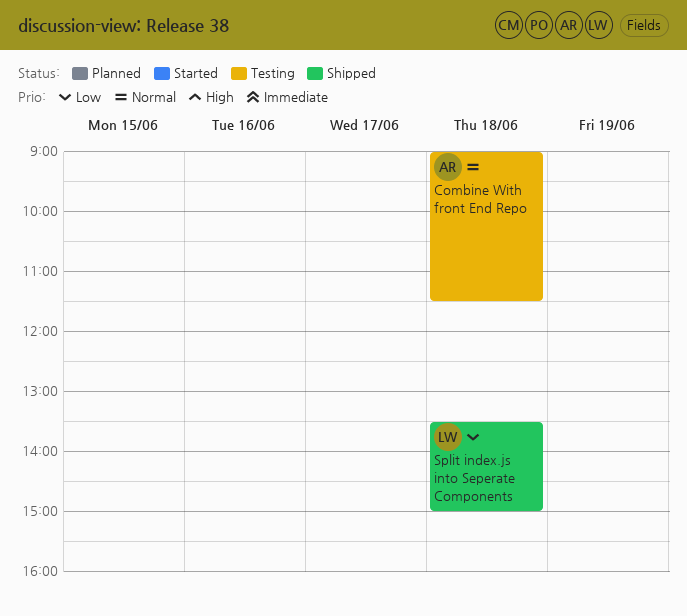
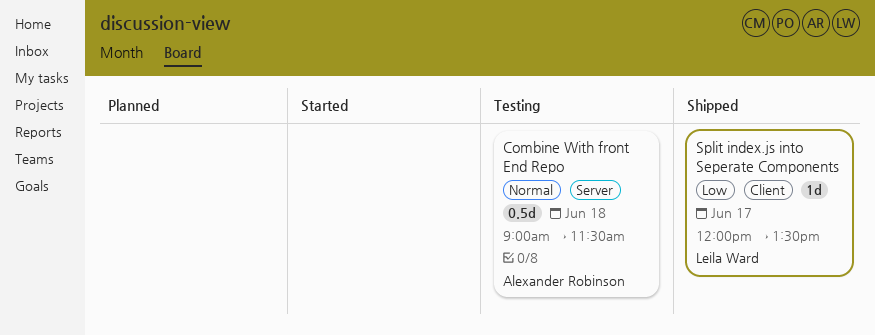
Split index.js into Seperate Components, day: Jun 18 -> Jun 17
Split index.js into Seperate Components, begins: 13:30 -> 12:00
Split index.js into Seperate Components, ends: 15:00 -> 13:30

